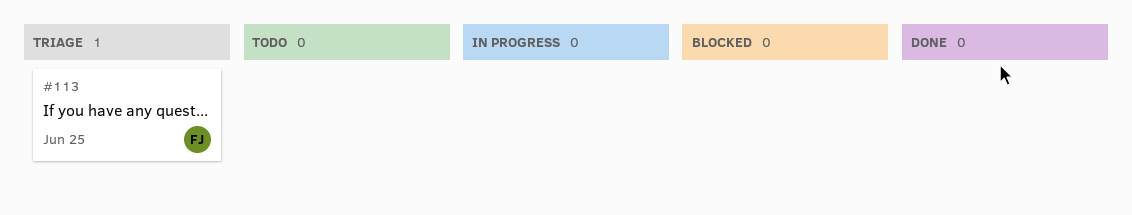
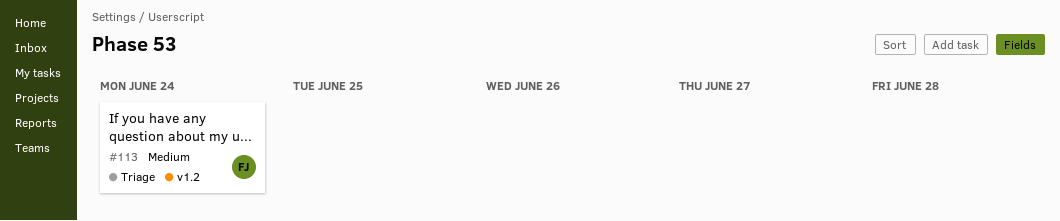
#113, due: Jun 25 -> Jun 24

